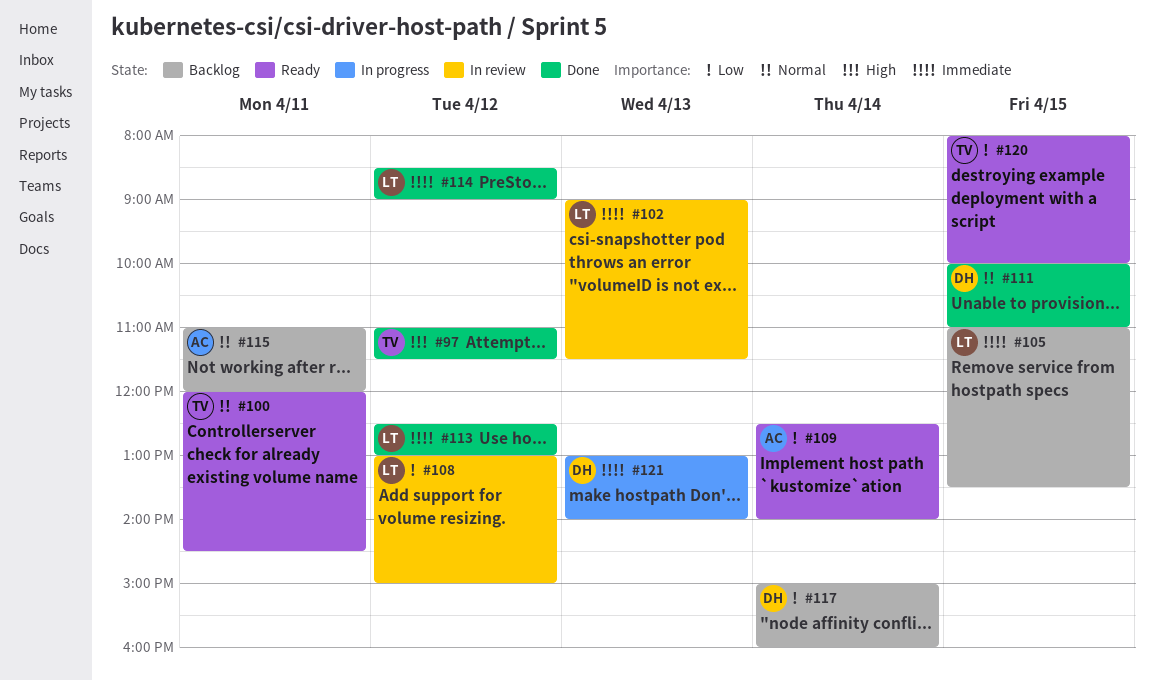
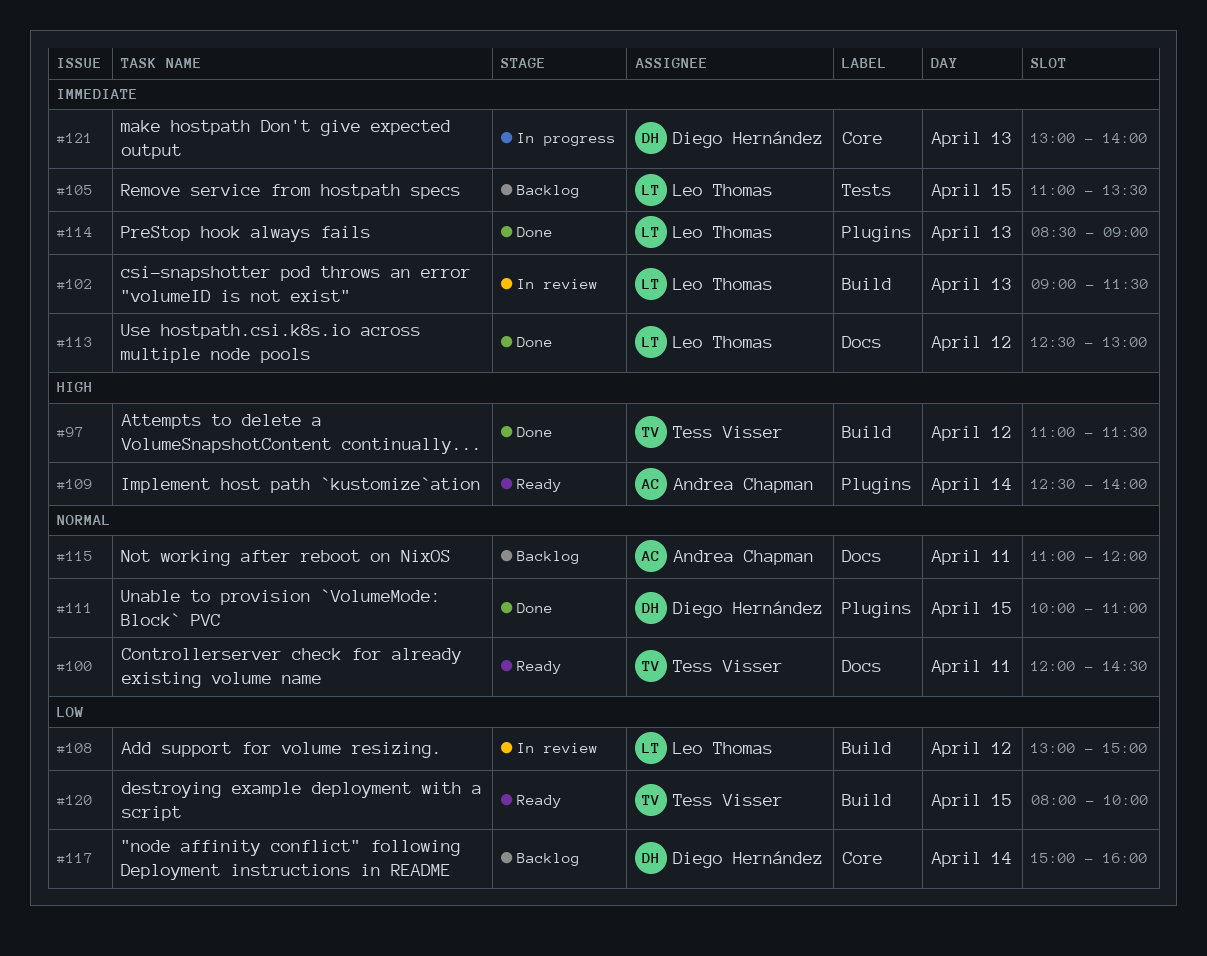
#109, priority: Low -> High
#114, day: Apr 12 -> Apr 13

